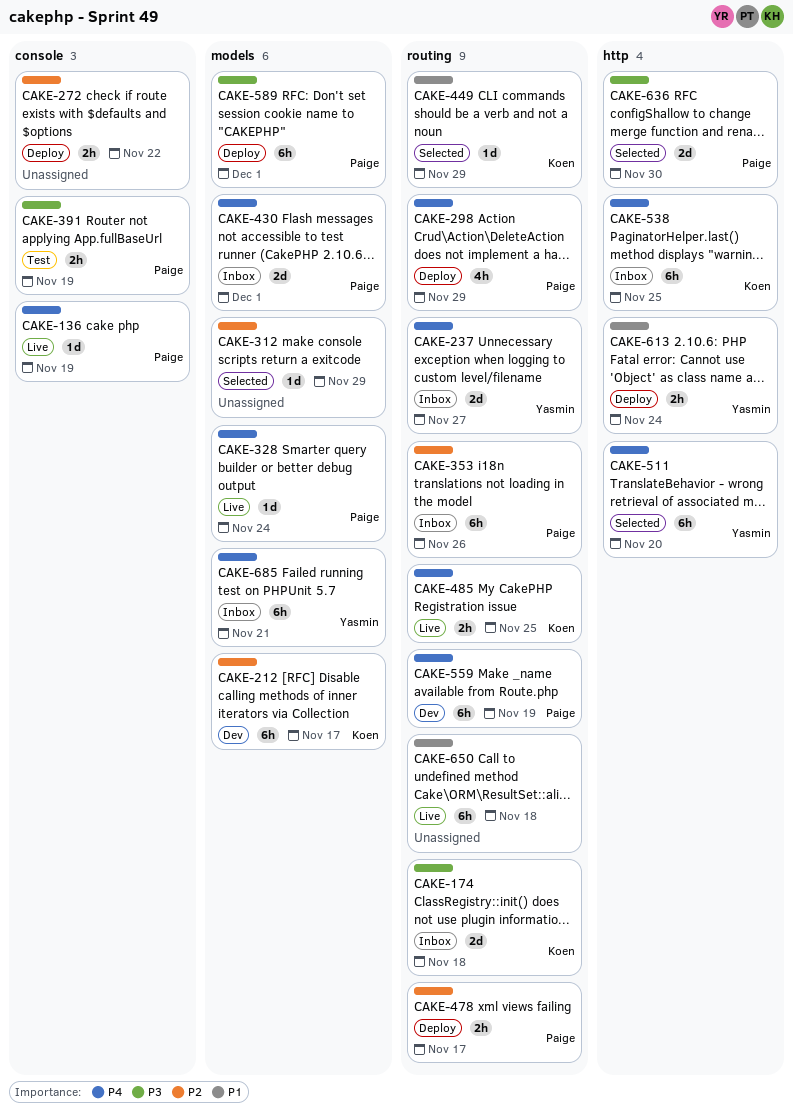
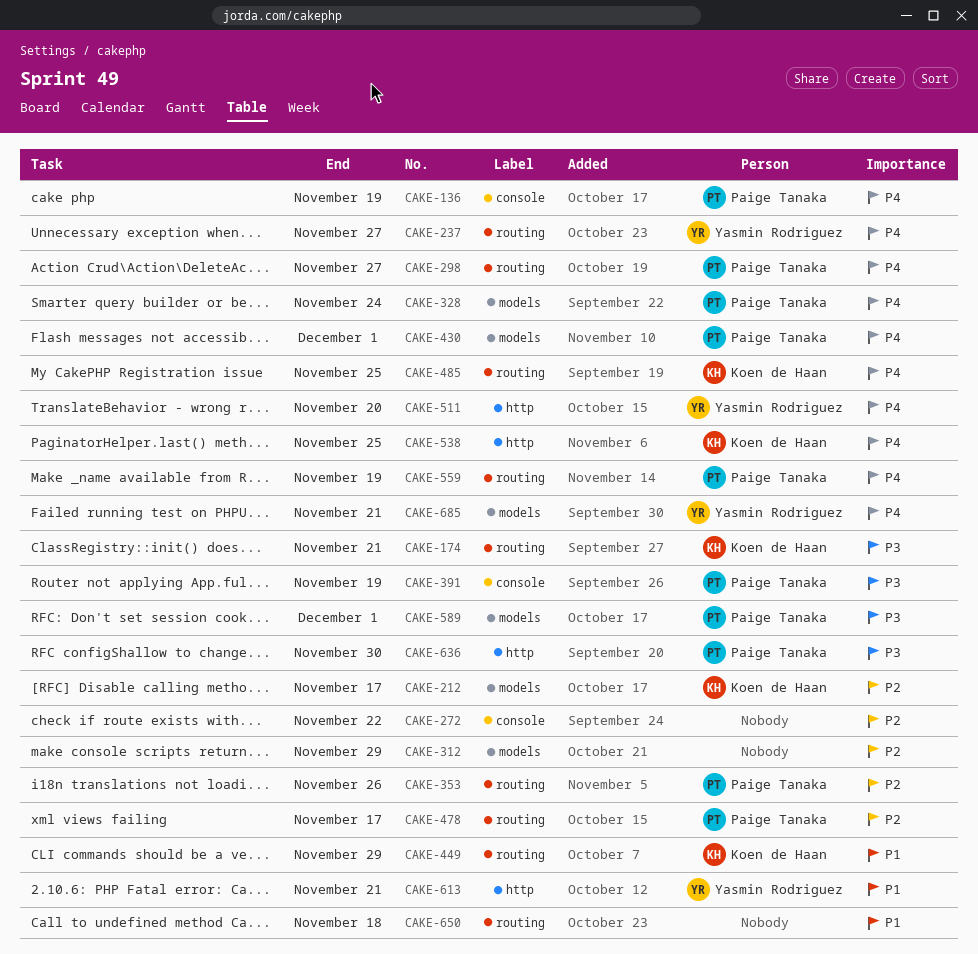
CAKE-174, due: Nov 18 -> Nov 21
CAKE-298, due: Nov 29 -> Nov 27
CAKE-613, due: Nov 24 -> Nov 21

